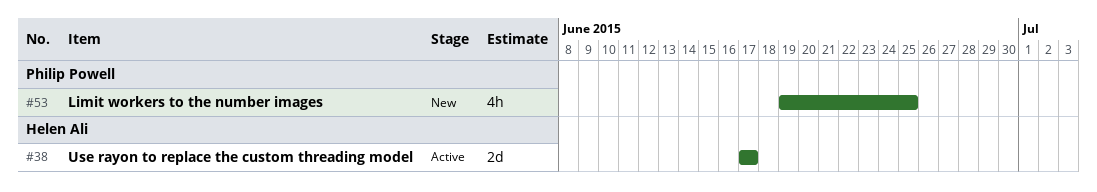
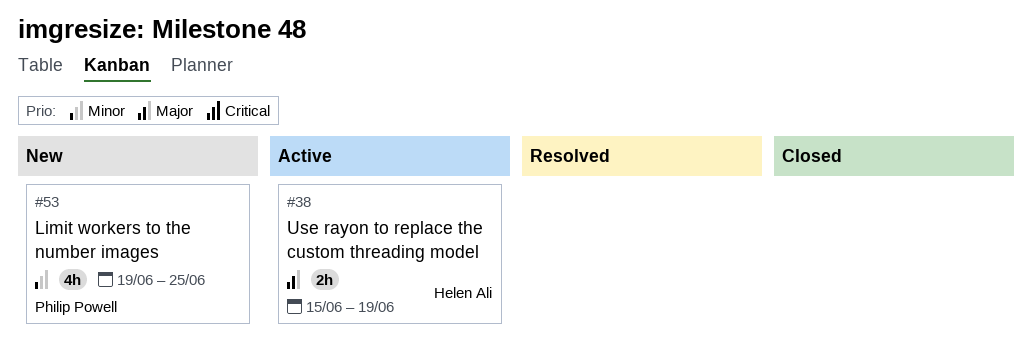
#38, estimate: 2d -> 2h
#38, start: Jun 17 -> Jun 15
#38, due: Jun 17 -> Jun 19

